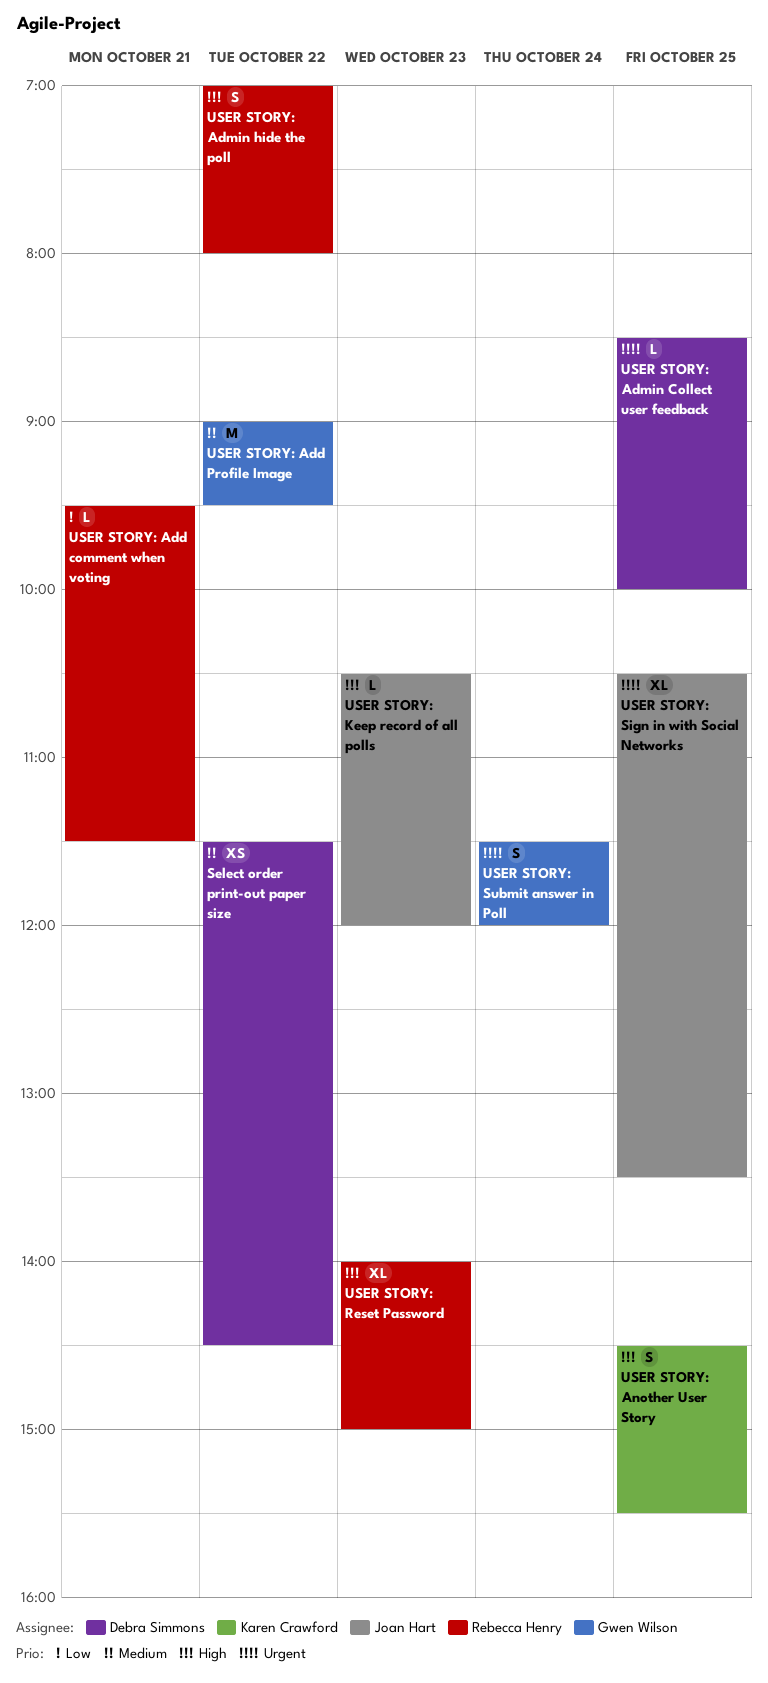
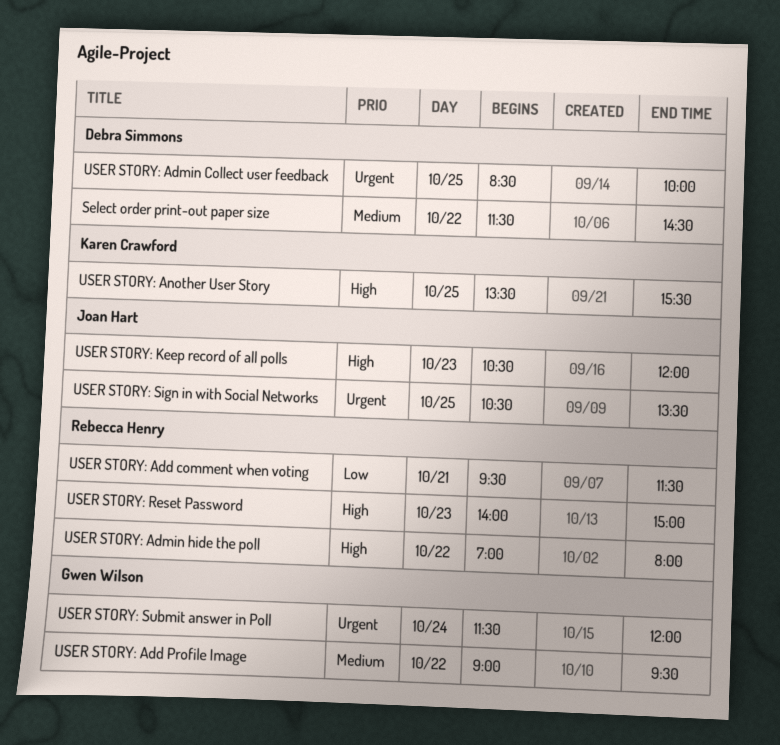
USER STORY: Another User Story, begins: 14:30 -> 13:30

